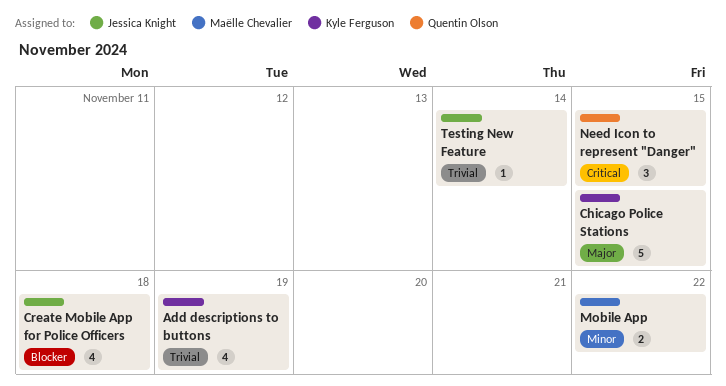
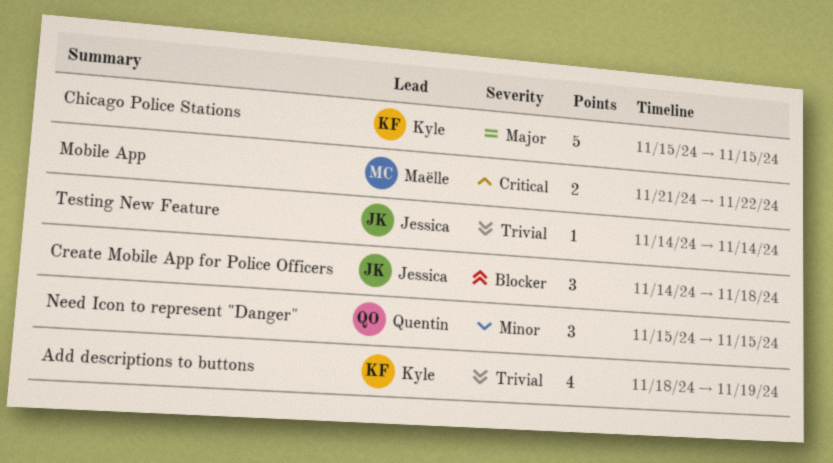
Create Mobile App for Police Officers, estimate: 4 -> 3
Mobile App, priority: Minor -> Critical
Need Icon to represent "Danger", priority: Critical -> Minor

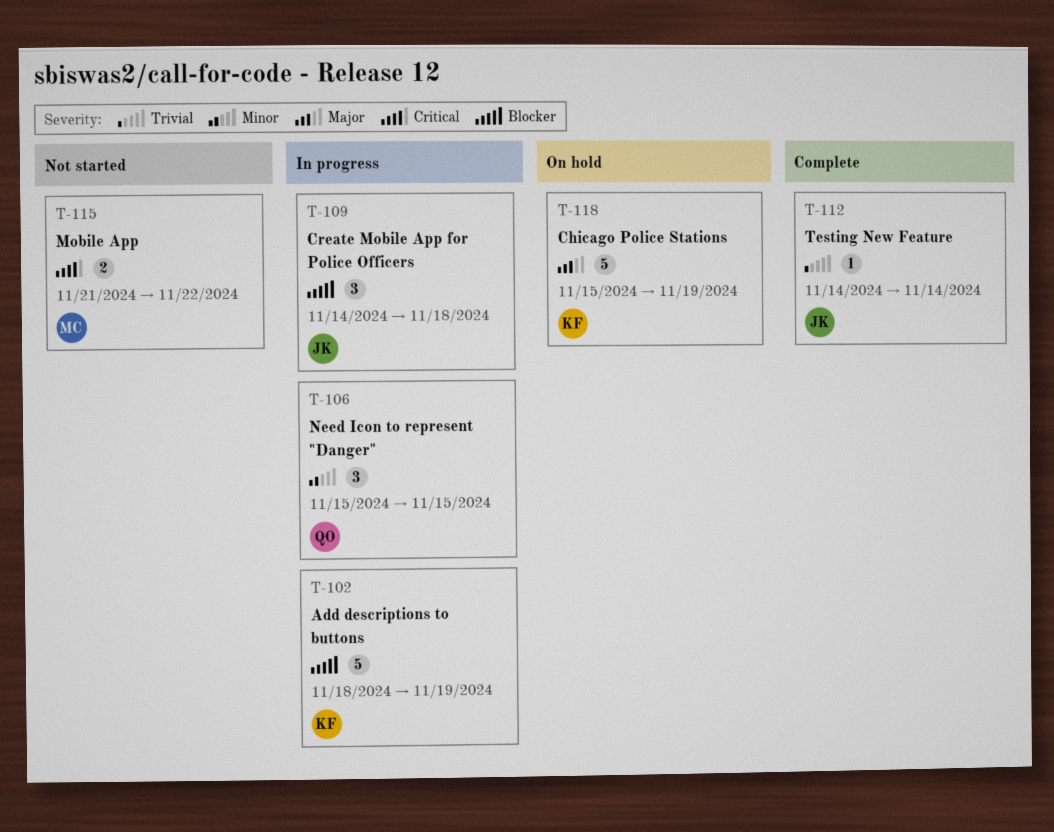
Add descriptions to buttons, priority: Trivial -> Blocker
Add descriptions to buttons, estimate: 4 -> 5
Chicago Police Stations, due: Nov 15 -> Nov 19

